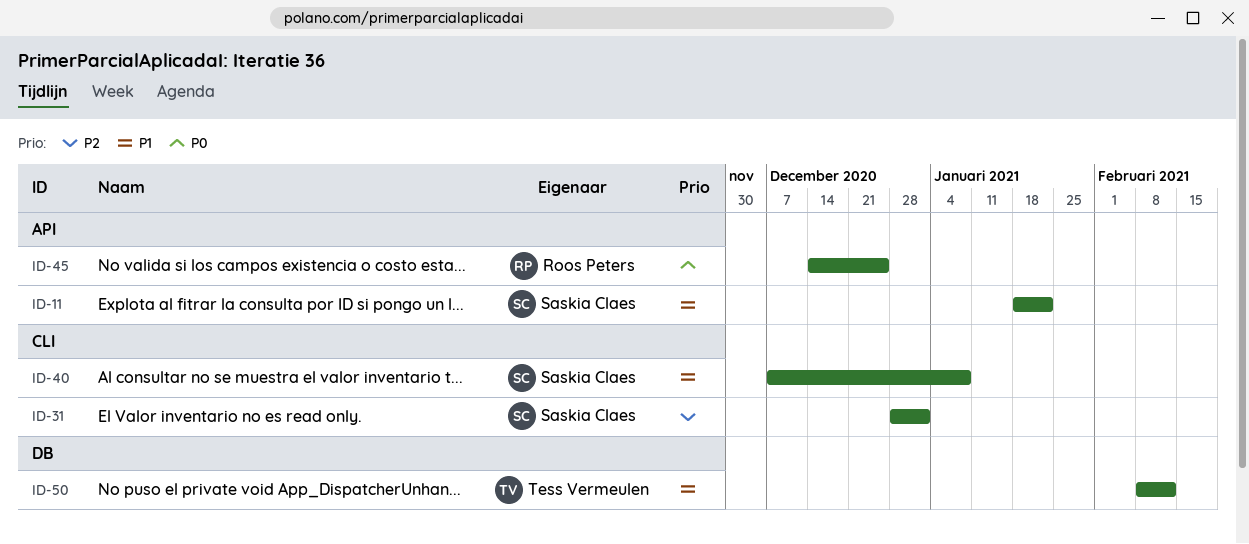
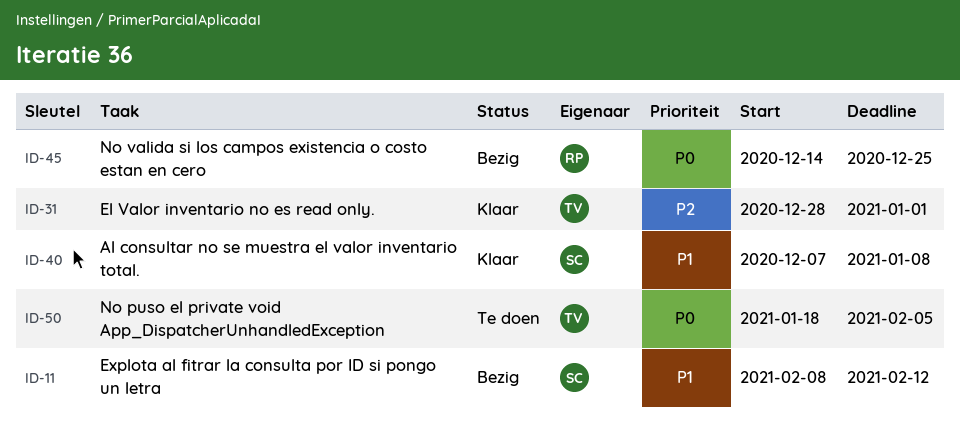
ID-11, start: Jan 18 -> Feb 8
ID-11, due: Jan 22 -> Feb 12
ID-31, owner: Saskia Claes -> Tess Vermeulen
ID-50, priority: P1 -> P0
ID-50, start: Feb 8 -> Jan 18
ID-50, due: Feb 12 -> Feb 5

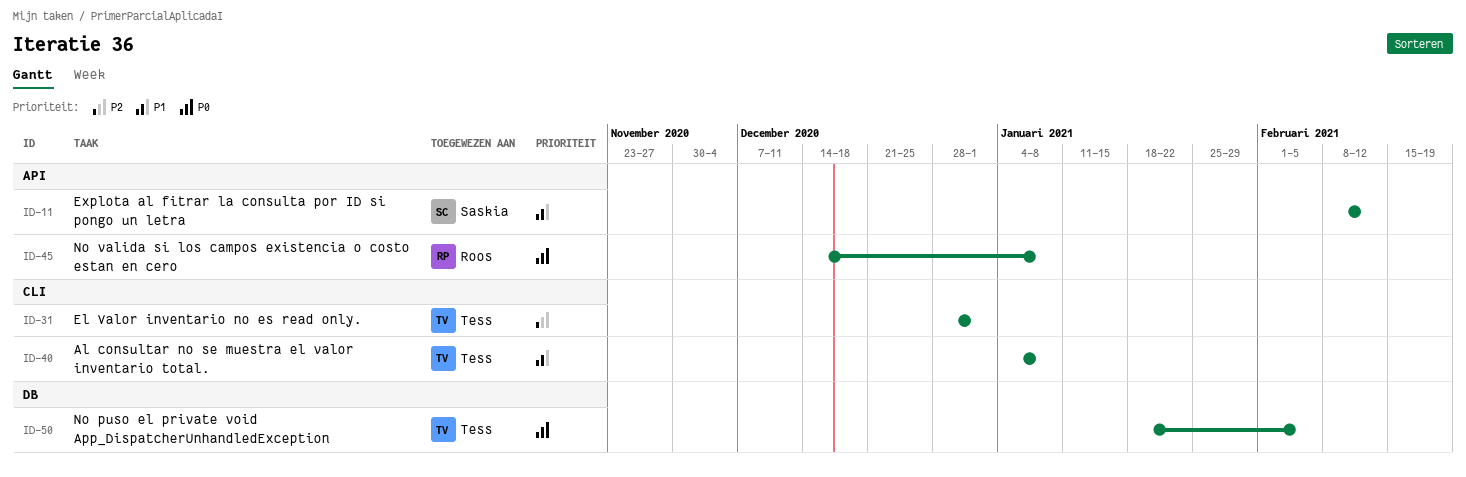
ID-40, owner: Saskia -> Tess
ID-40, start: Dec 7 -> Jan 4
ID-45, due: Dec 25 -> Jan 8

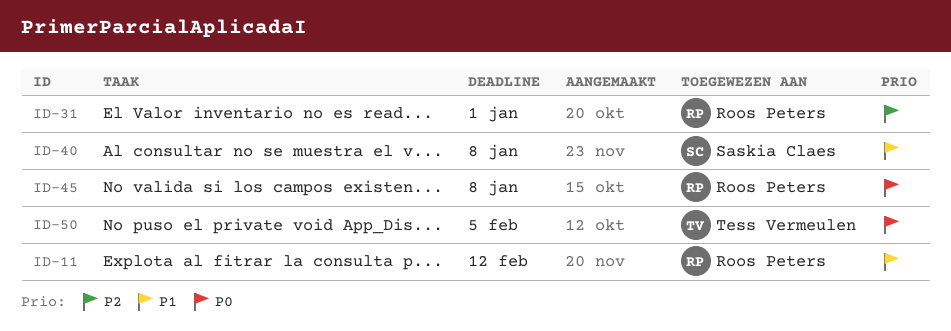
ID-11, owner: Saskia Claes -> Roos Peters
ID-31, owner: Tess Vermeulen -> Roos Peters
ID-40, owner: Tess Vermeulen -> Saskia Claes

